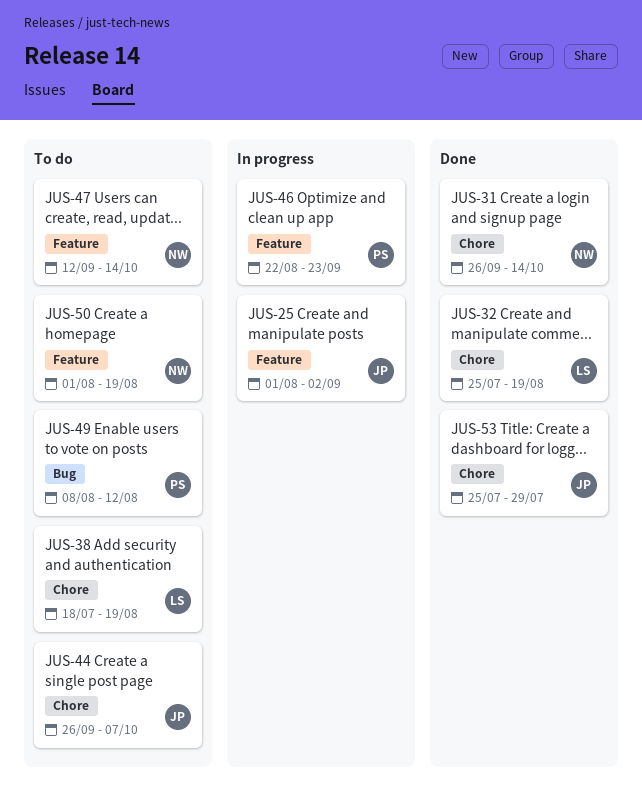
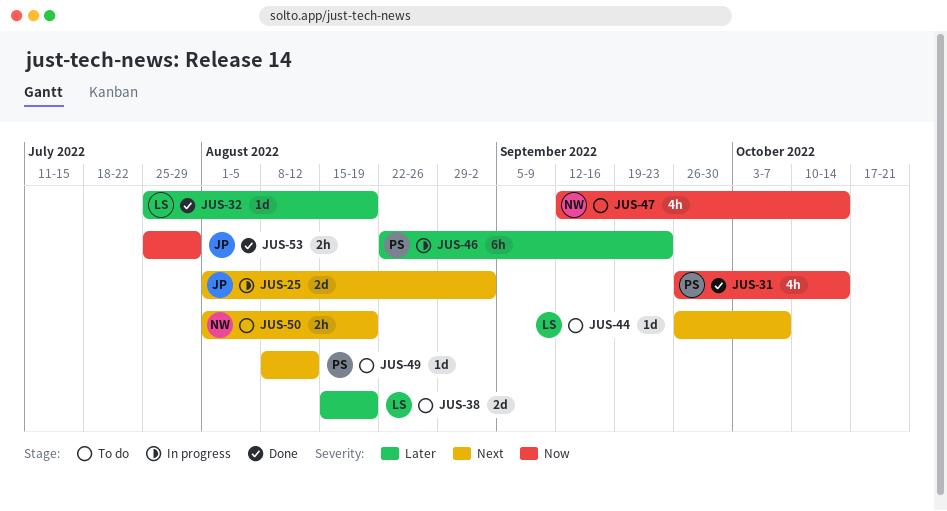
JUS-31, owner: NW -> PS
JUS-38, start: Jul 18 -> Aug 15
JUS-44, owner: JP -> LS

